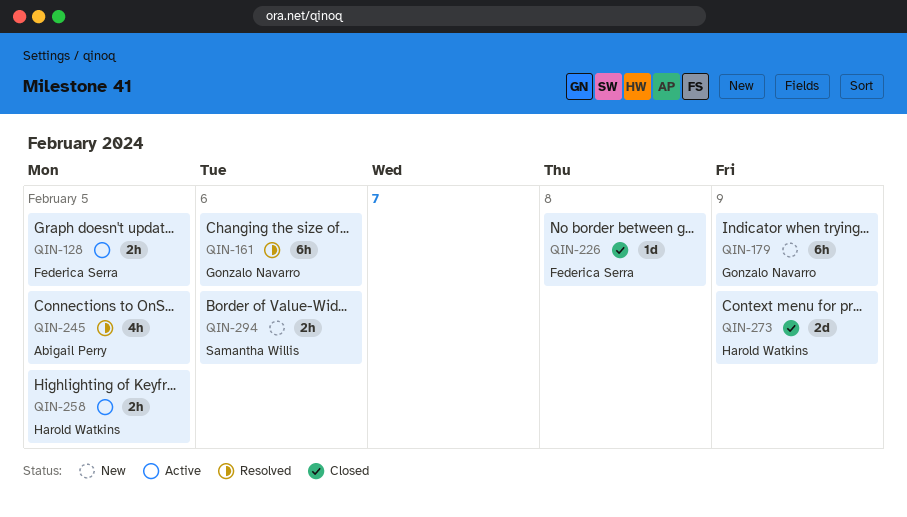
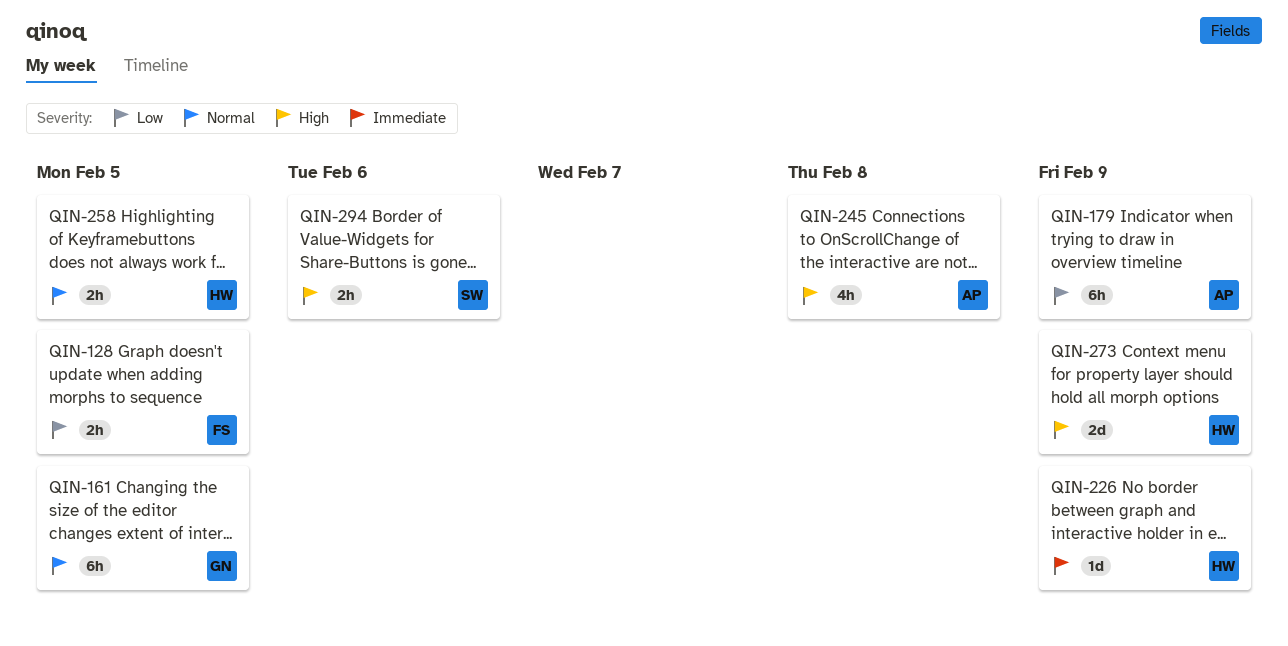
QIN-161, due: Feb 6 -> Feb 5
QIN-179, owner: Gonzalo Navarro -> Abigail Perry
QIN-226, owner: Federica Serra -> Harold Watkins
QIN-226, due: Feb 8 -> Feb 9
QIN-245, due: Feb 5 -> Feb 8

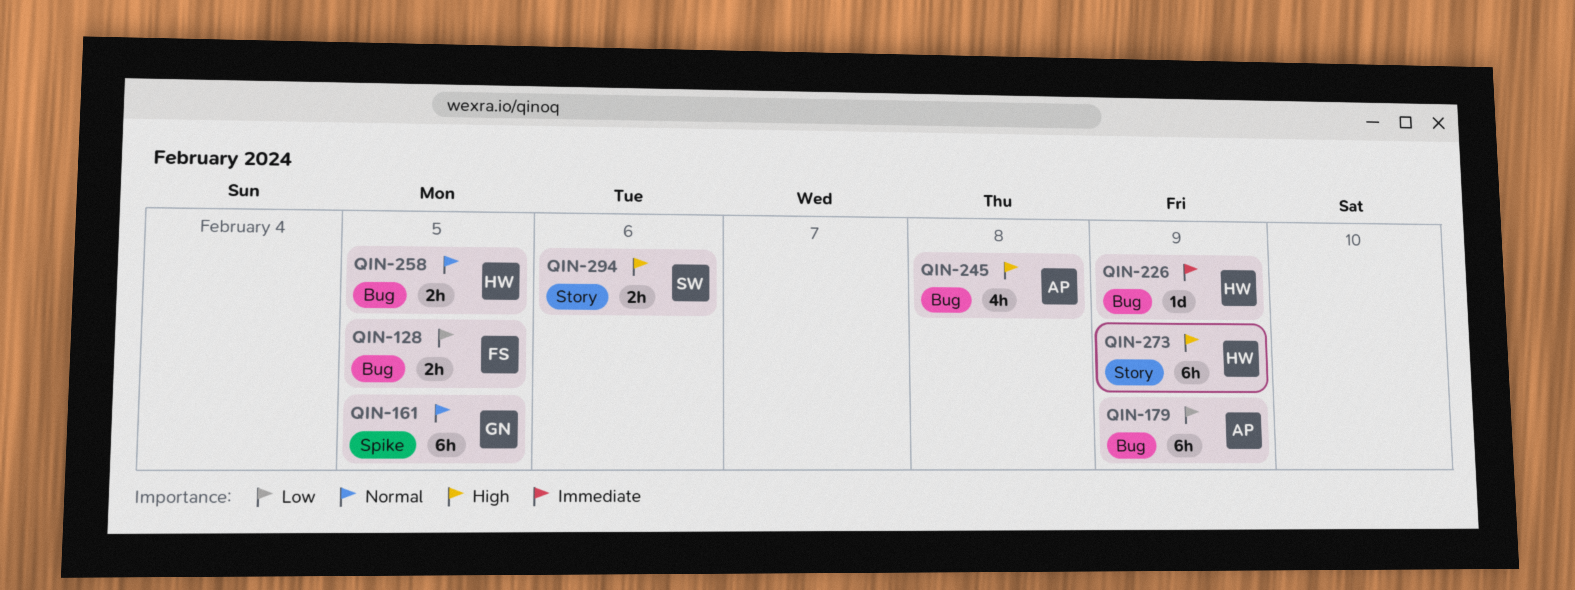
QIN-273, estimate: 2d -> 6h

